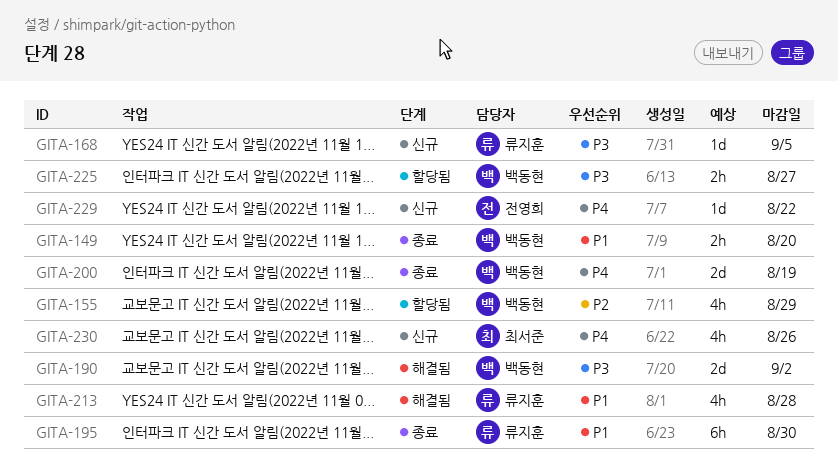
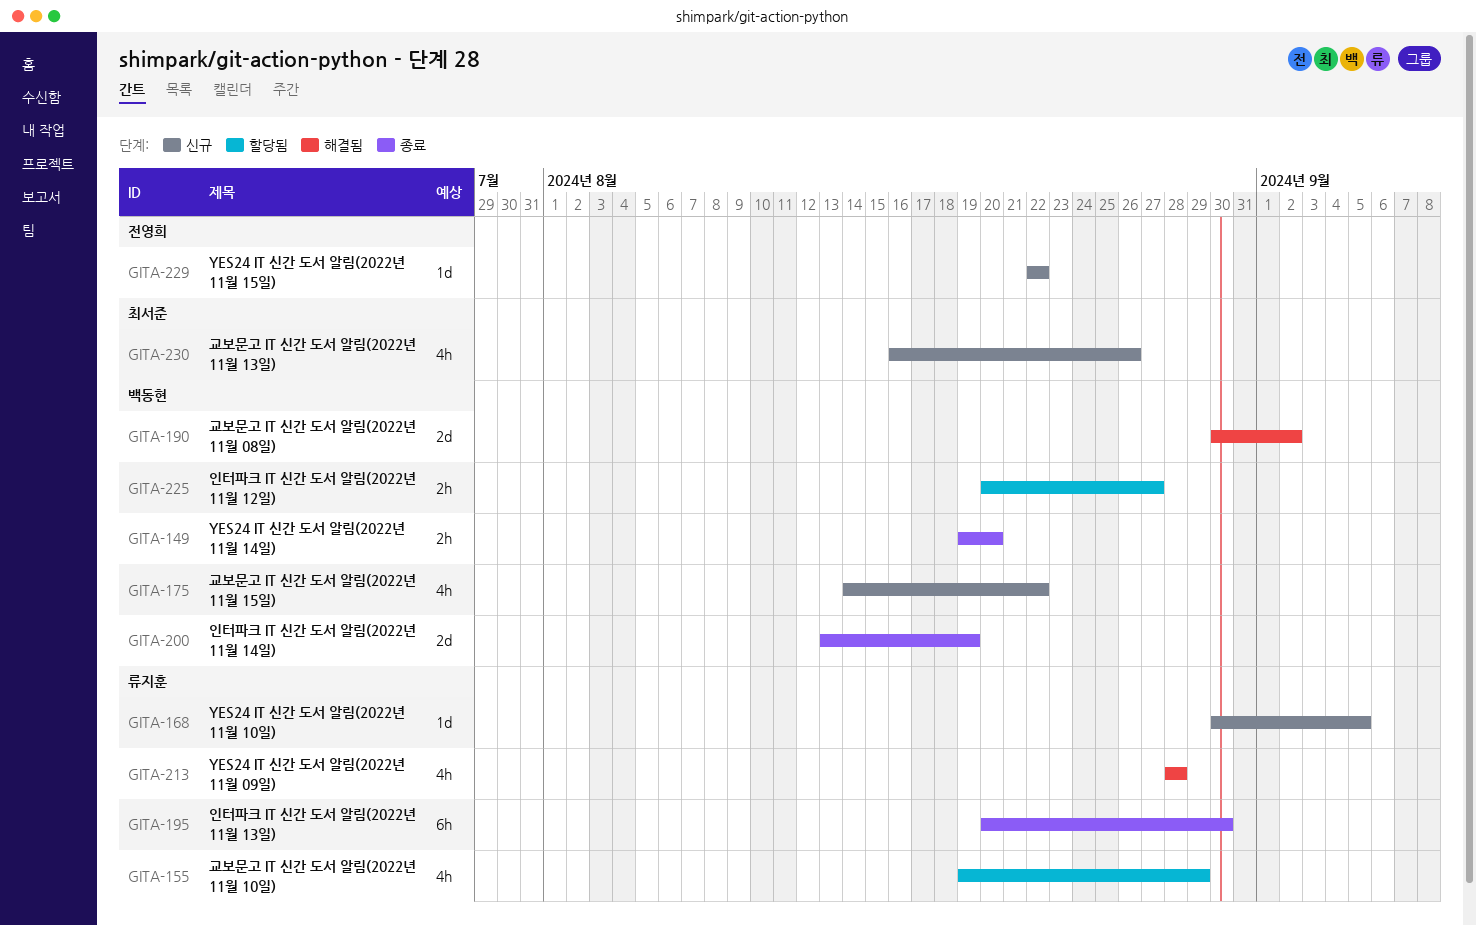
GITA-155, owner: 백동현 -> 류지훈
GITA-175: none -> present

